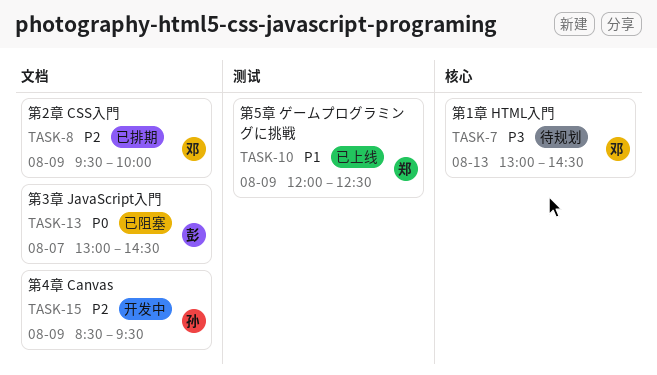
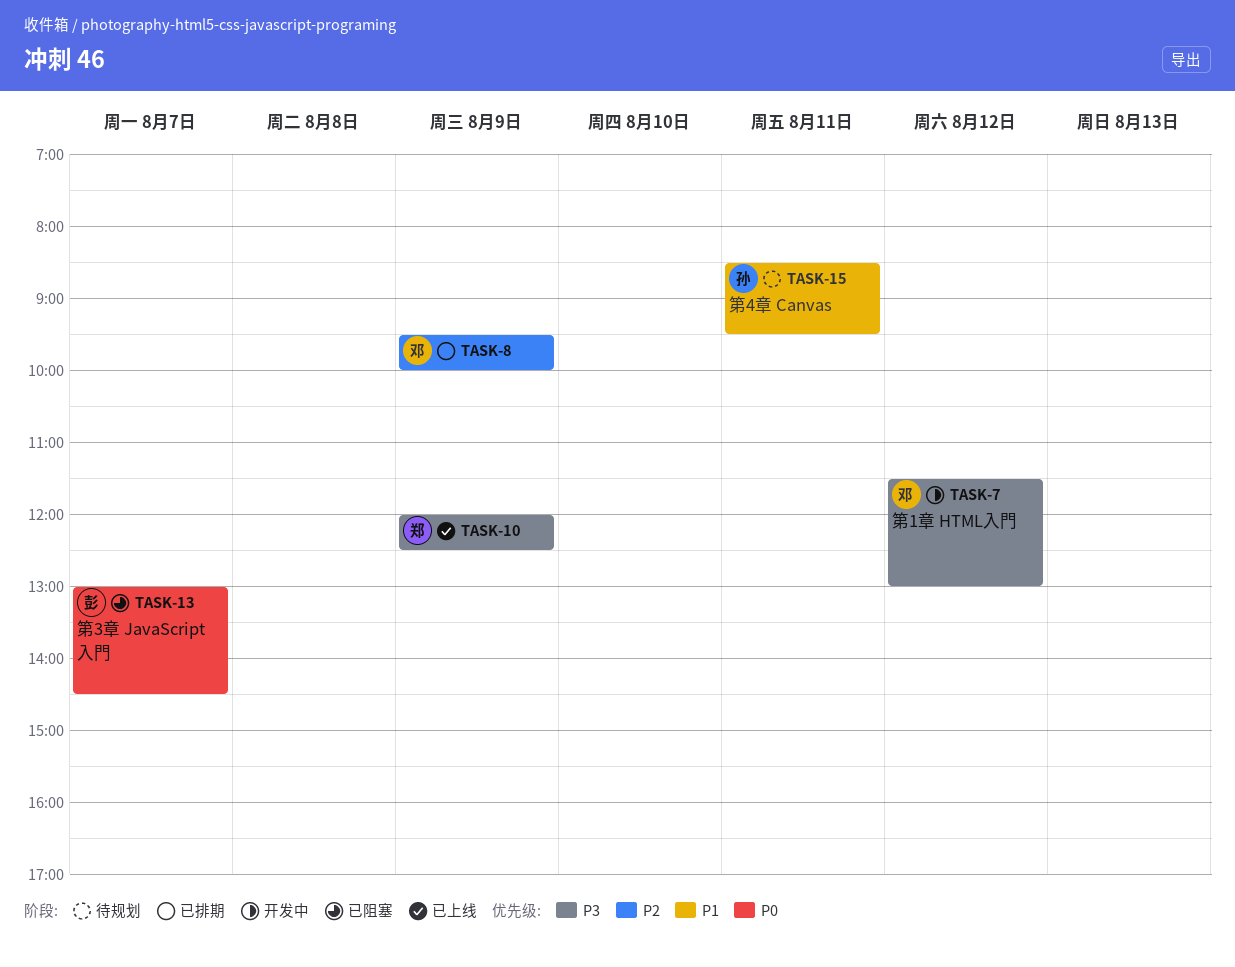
TASK-7, status: 待规划 -> 开发中
TASK-7, day: Aug 13 -> Aug 12
TASK-7, begins: 13:00 -> 11:30
TASK-7, ends: 14:30 -> 13:00
TASK-10, priority: P1 -> P3
TASK-15, status: 开发中 -> 待规划
TASK-15, priority: P2 -> P1
TASK-15, day: Aug 9 -> Aug 11

